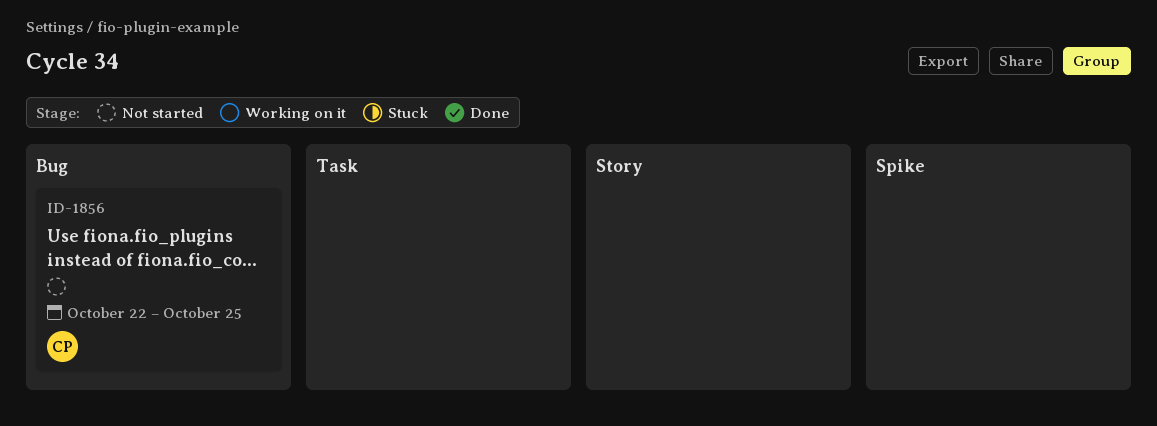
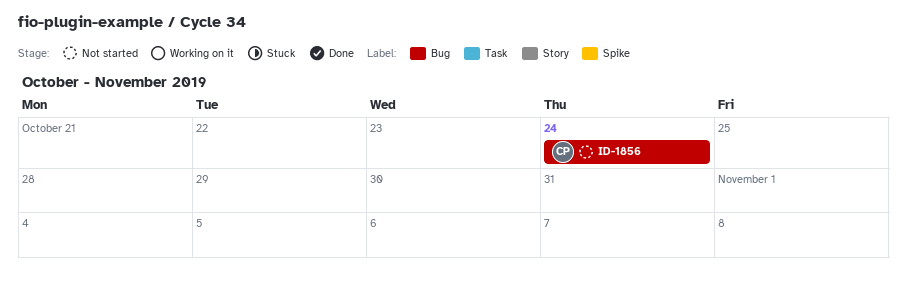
ID-1856, start: Oct 22 -> Oct 24
ID-1856, due: Oct 25 -> Oct 24

